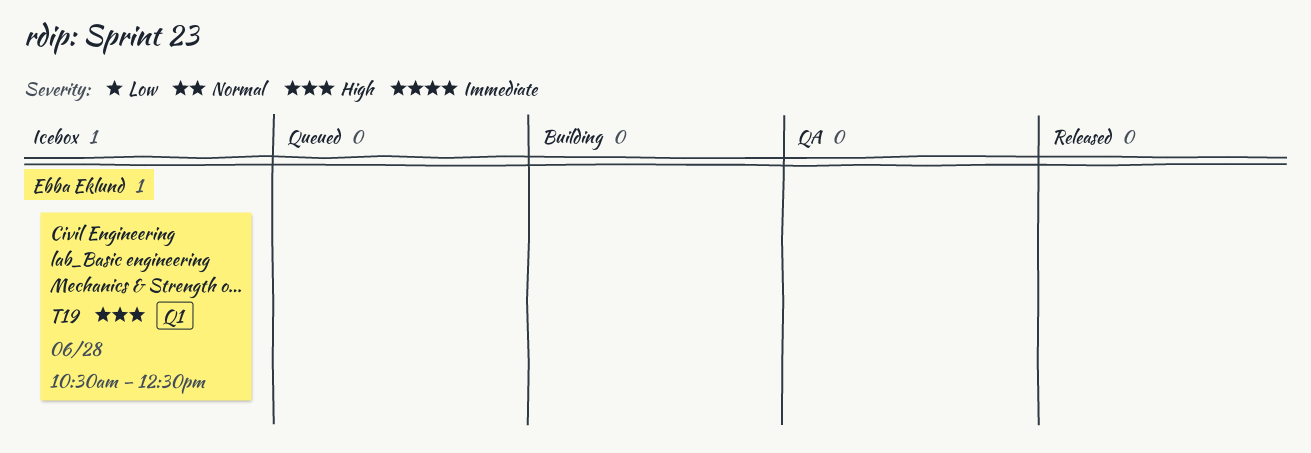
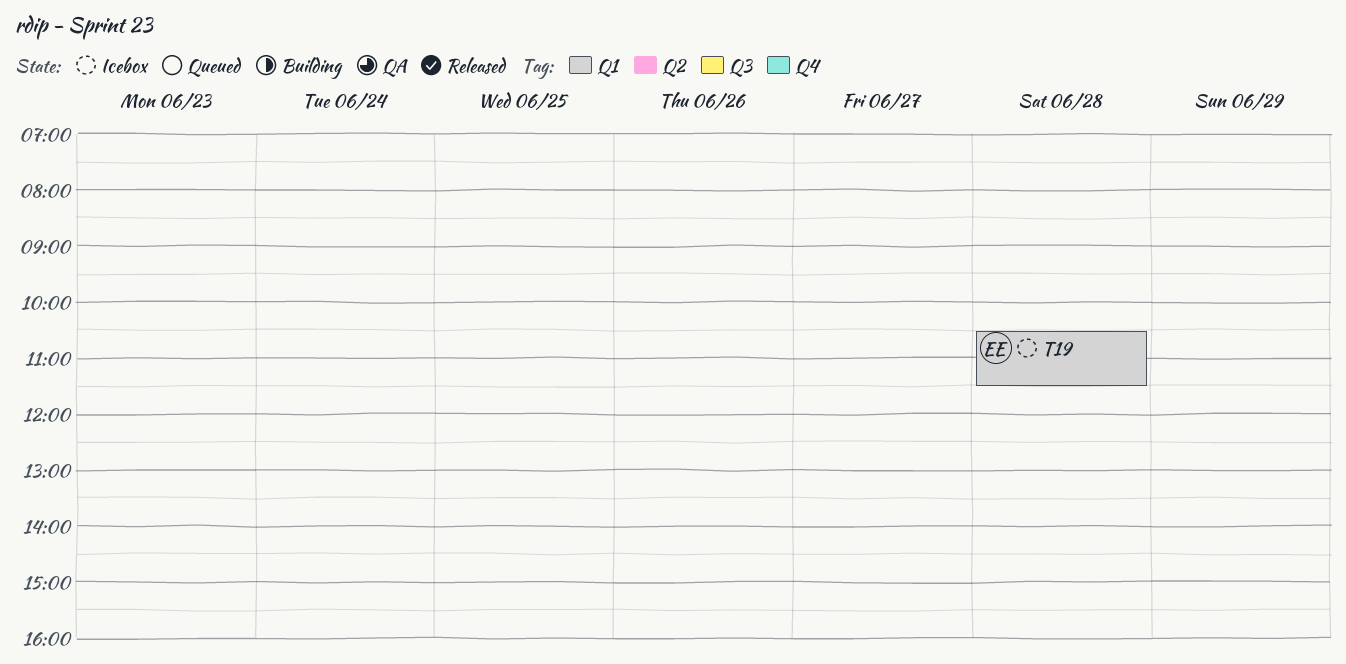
T19, ends: 12:30 -> 11:30

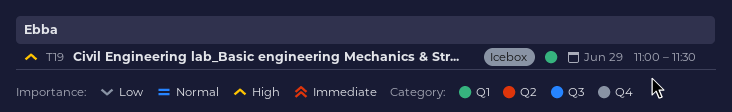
T19, day: Jun 28 -> Jun 29
T19, begins: 10:30 -> 11:00

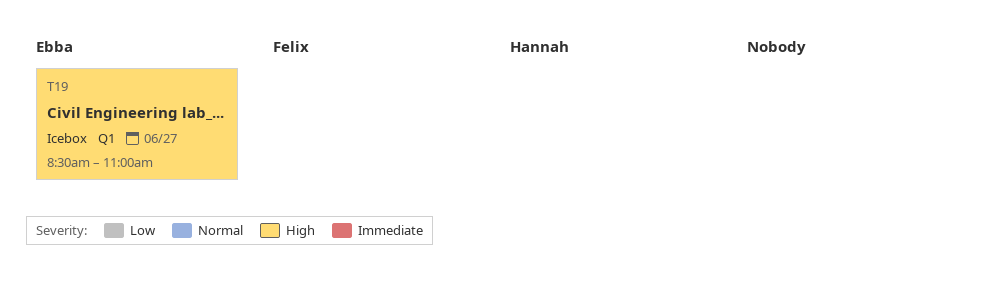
T19, day: Jun 29 -> Jun 27
T19, begins: 11:00 -> 08:30
T19, ends: 11:30 -> 11:00

